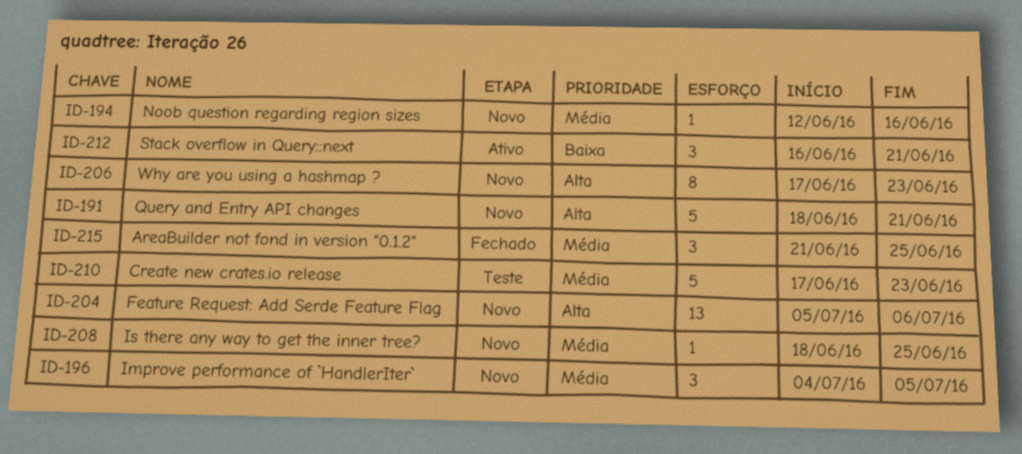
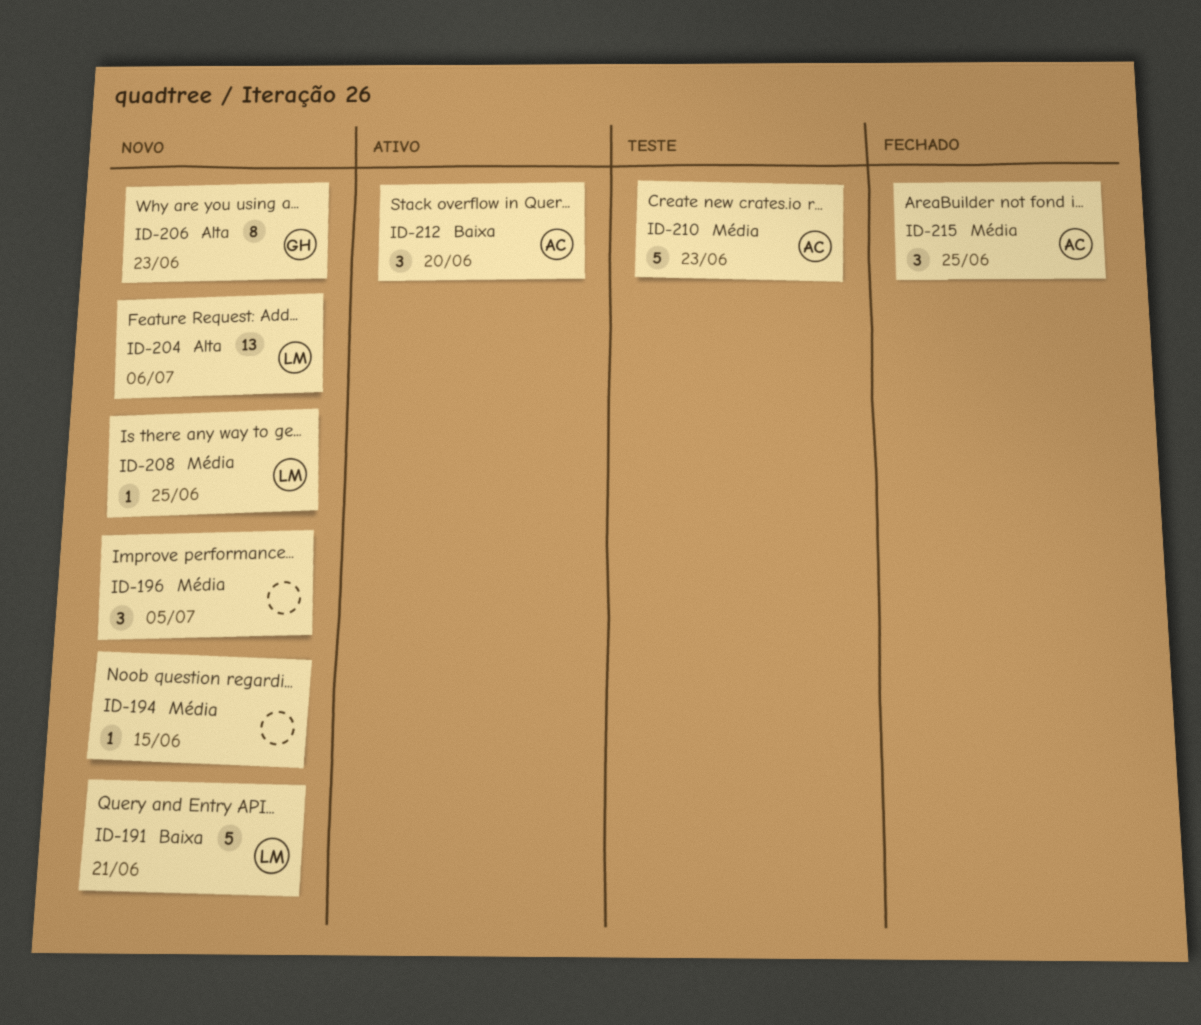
ID-191, priority: Alta -> Baixa
ID-194, due: Jun 16 -> Jun 15
ID-212, due: Jun 21 -> Jun 20

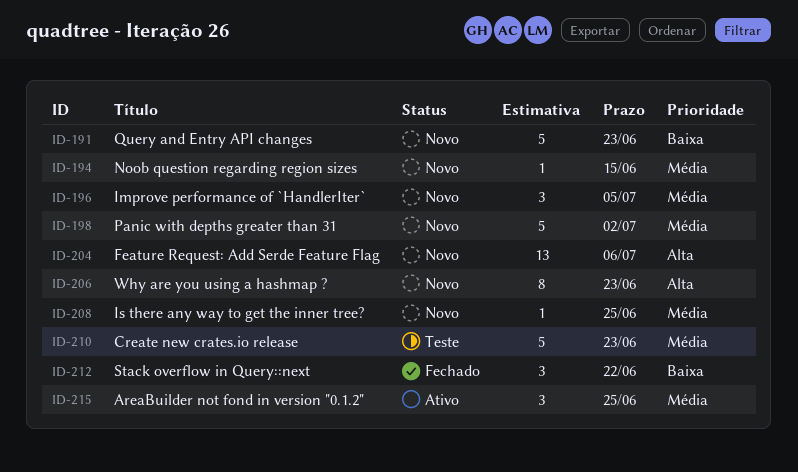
ID-191, due: Jun 21 -> Jun 23
ID-198: none -> present
ID-212, status: Ativo -> Fechado
ID-212, due: Jun 20 -> Jun 22
ID-215, status: Fechado -> Ativo

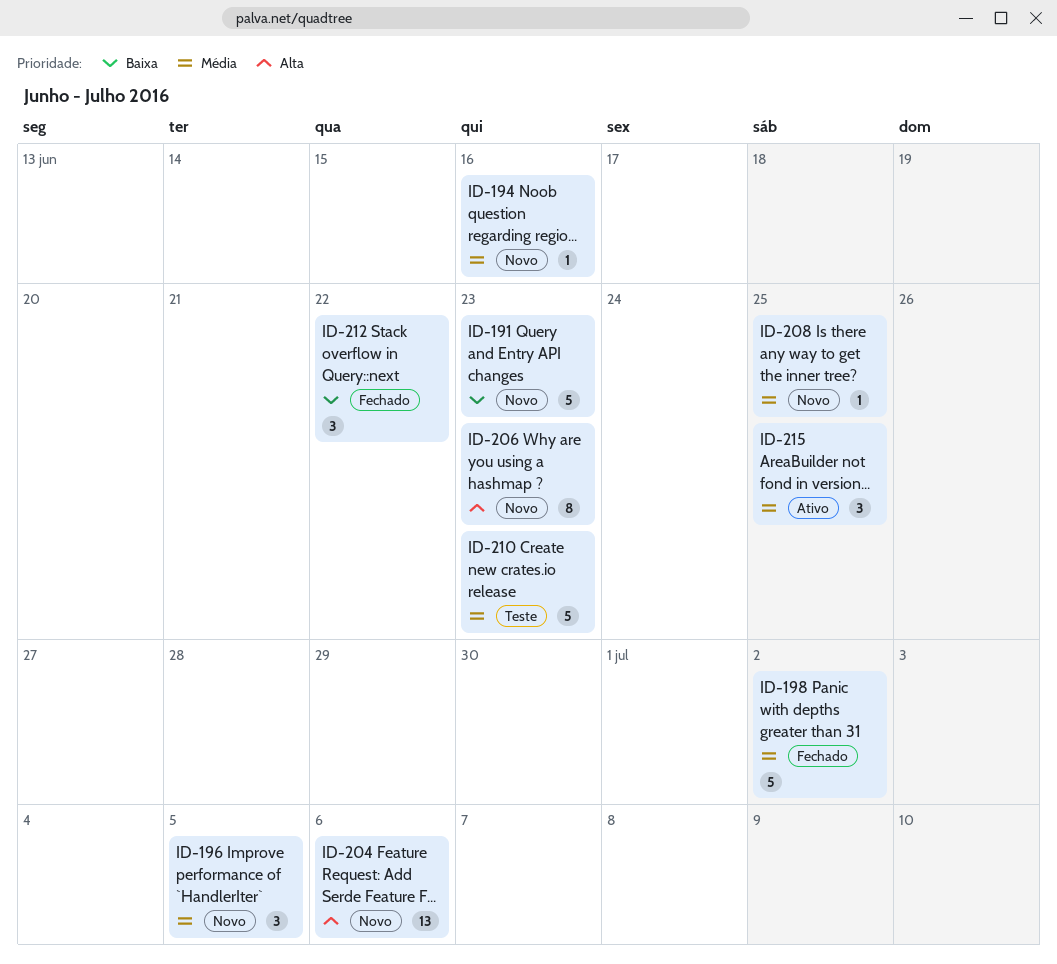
ID-194, due: Jun 15 -> Jun 16
ID-198, status: Novo -> Fechado

